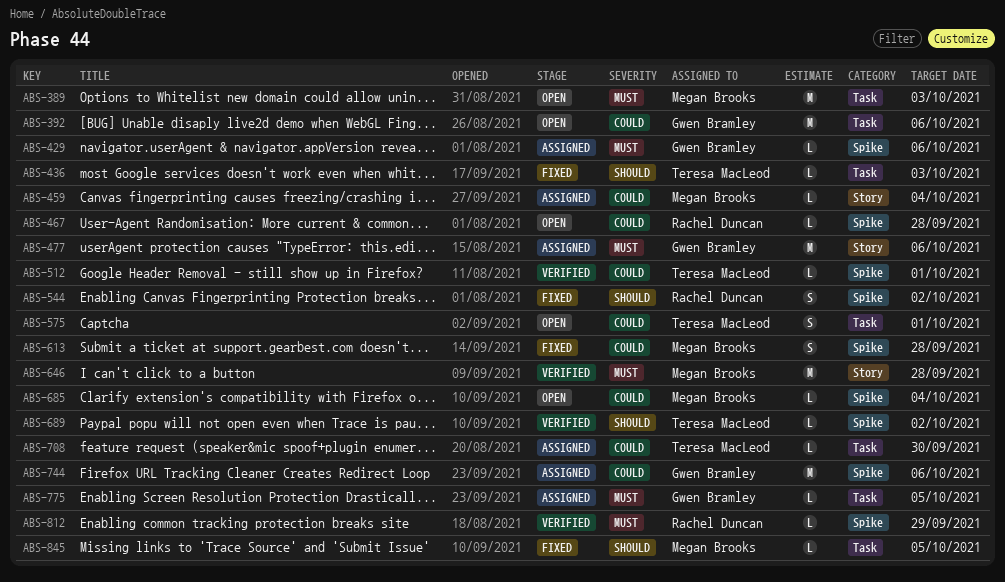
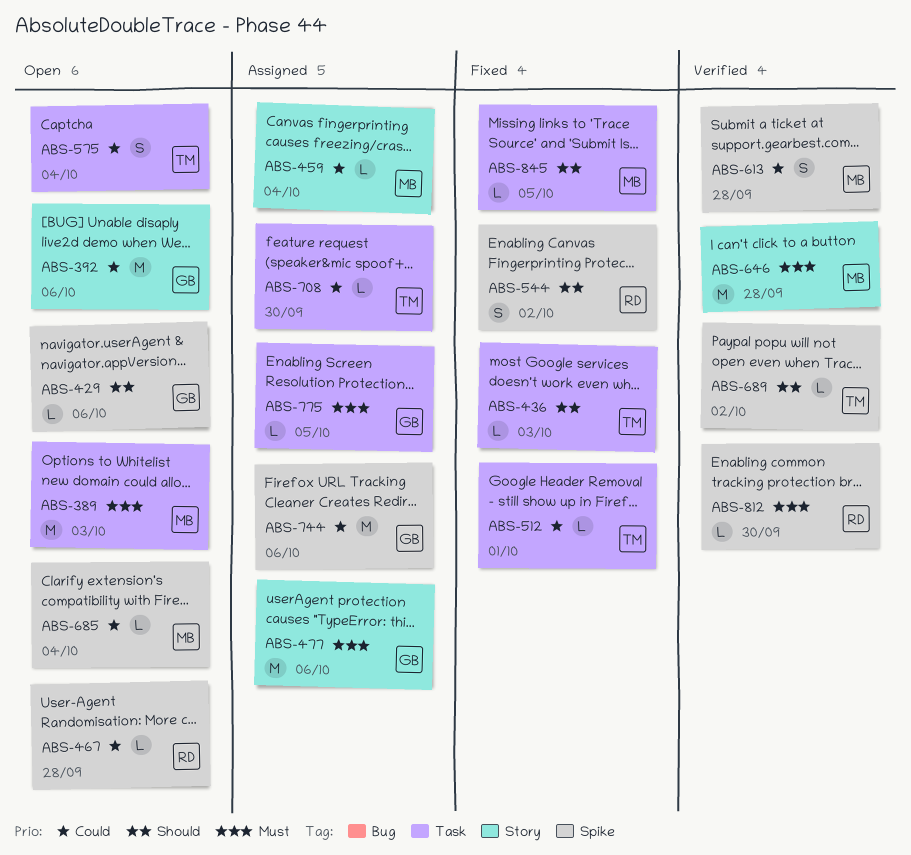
ABS-392, label: Task -> Story
ABS-429, status: Assigned -> Open
ABS-429, priority: Must -> Should
ABS-512, status: Verified -> Fixed
ABS-512, label: Spike -> Task
ABS-575, due: Oct 1 -> Oct 4
ABS-613, status: Fixed -> Verified
ABS-812, due: Sep 29 -> Sep 30

